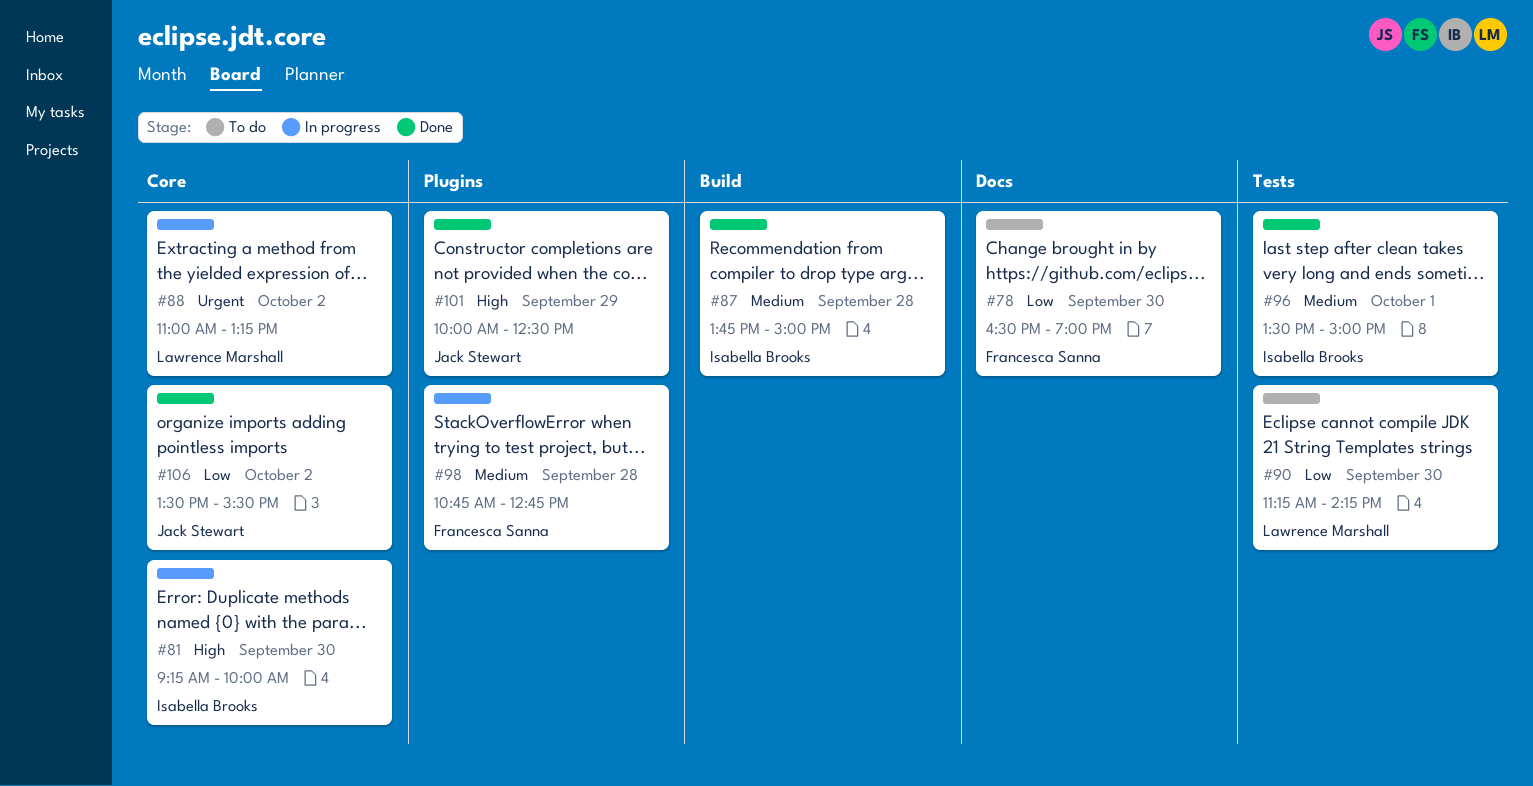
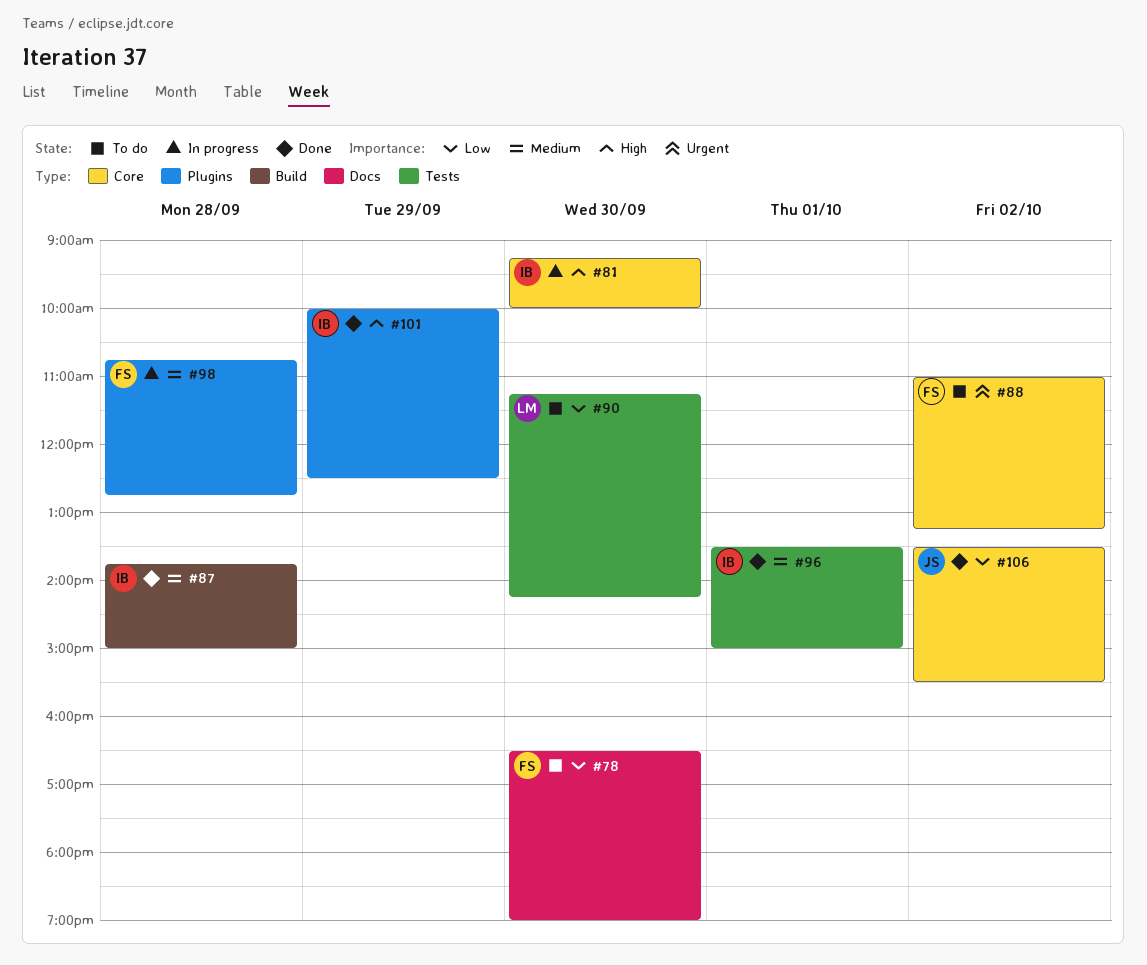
#88, status: In progress -> To do
#88, owner: Lawrence Marshall -> Francesca Sanna
#101, owner: Jack Stewart -> Isabella Brooks

